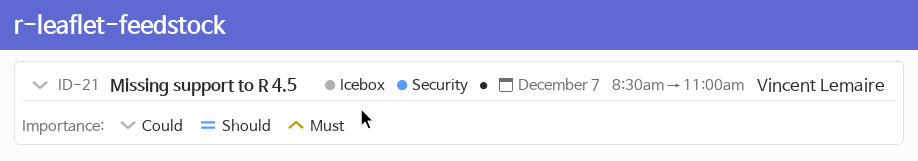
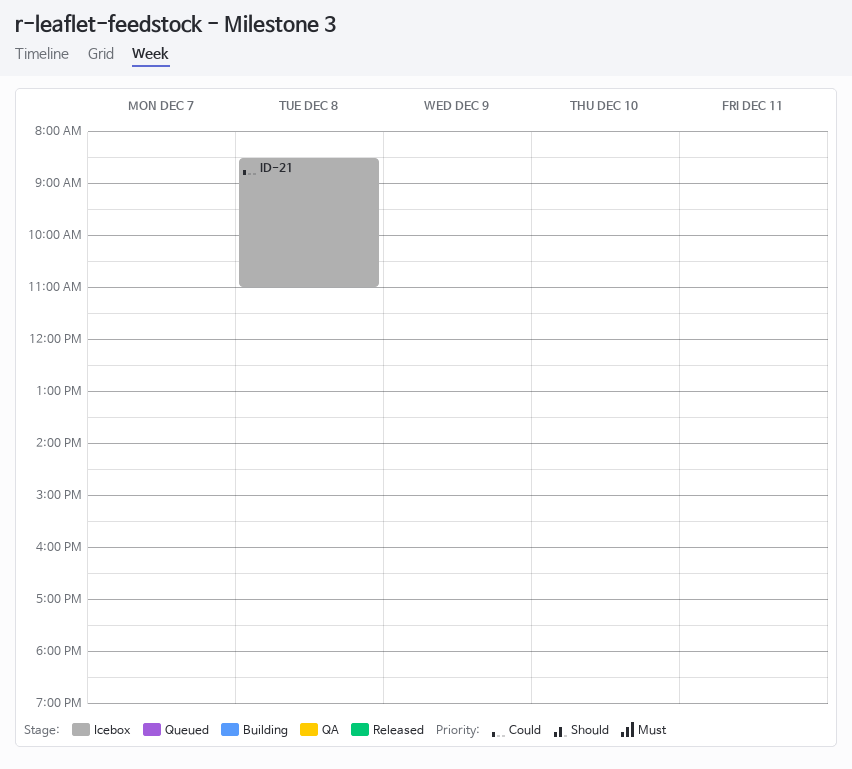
ID-21, day: Dec 7 -> Dec 8

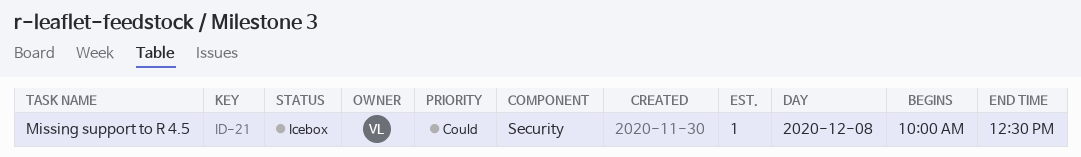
ID-21, begins: 08:30 -> 10:00
ID-21, ends: 11:00 -> 12:30

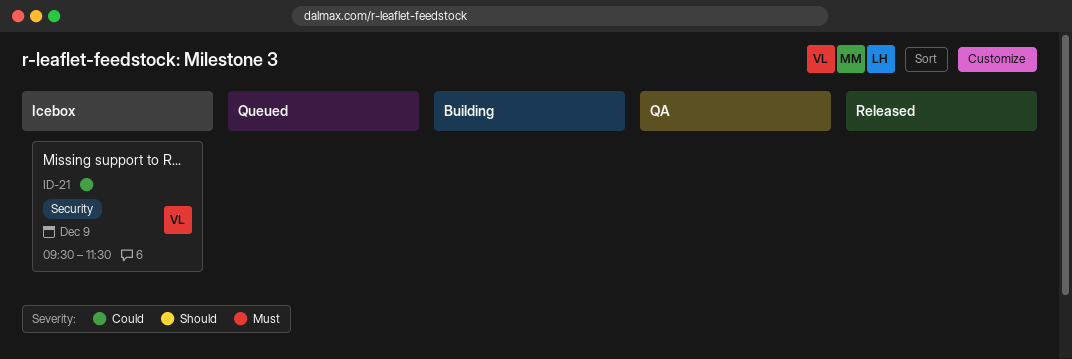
ID-21, day: Dec 8 -> Dec 9
ID-21, begins: 10:00 -> 09:30
ID-21, ends: 12:30 -> 11:30

